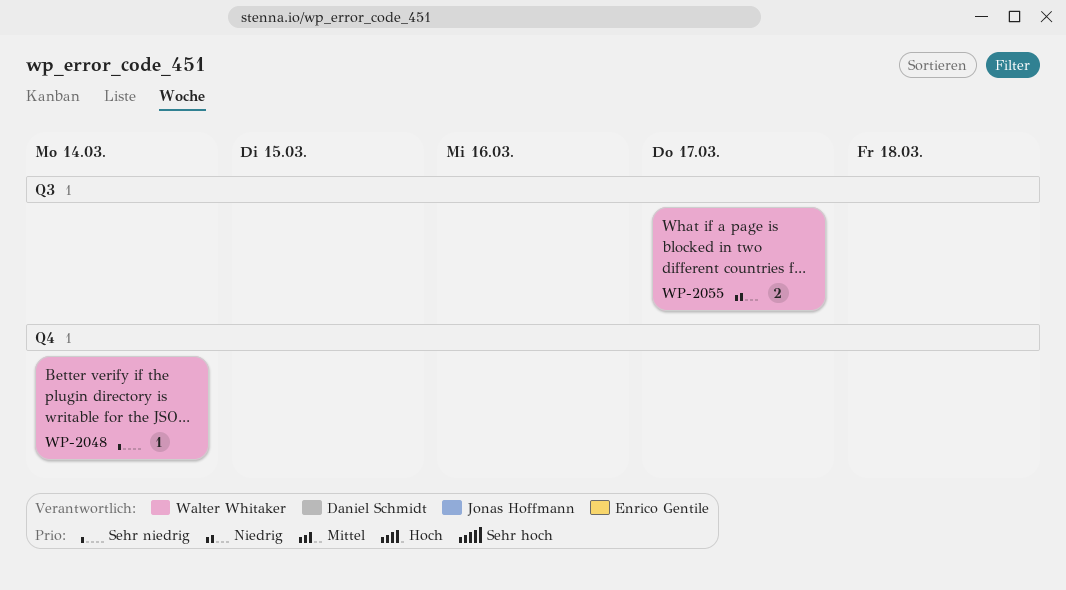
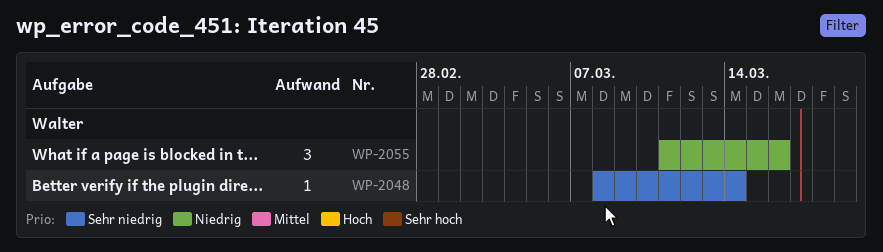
WP-2055, estimate: 2 -> 3
WP-2055, due: Mar 17 -> Mar 16

